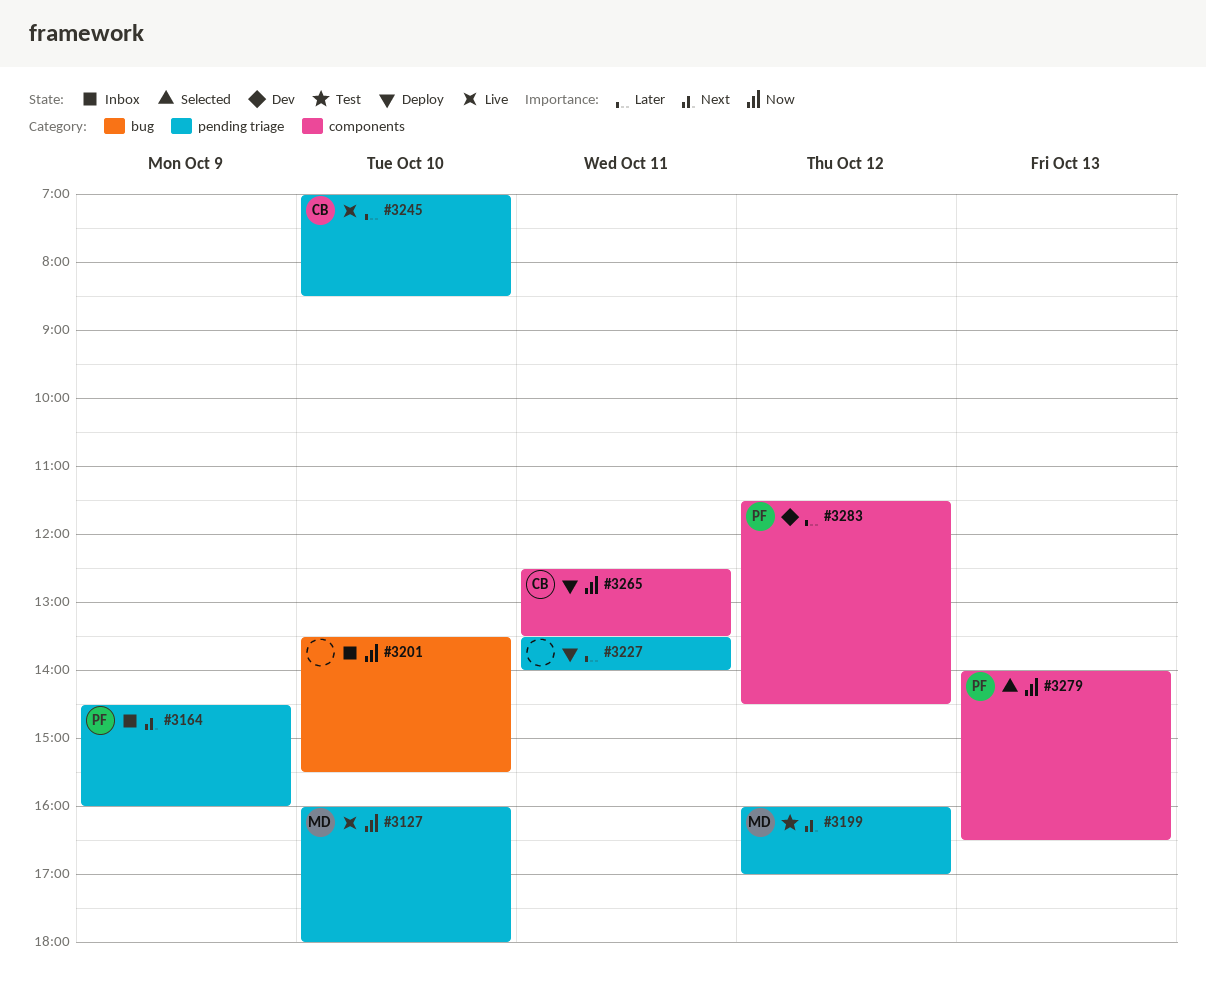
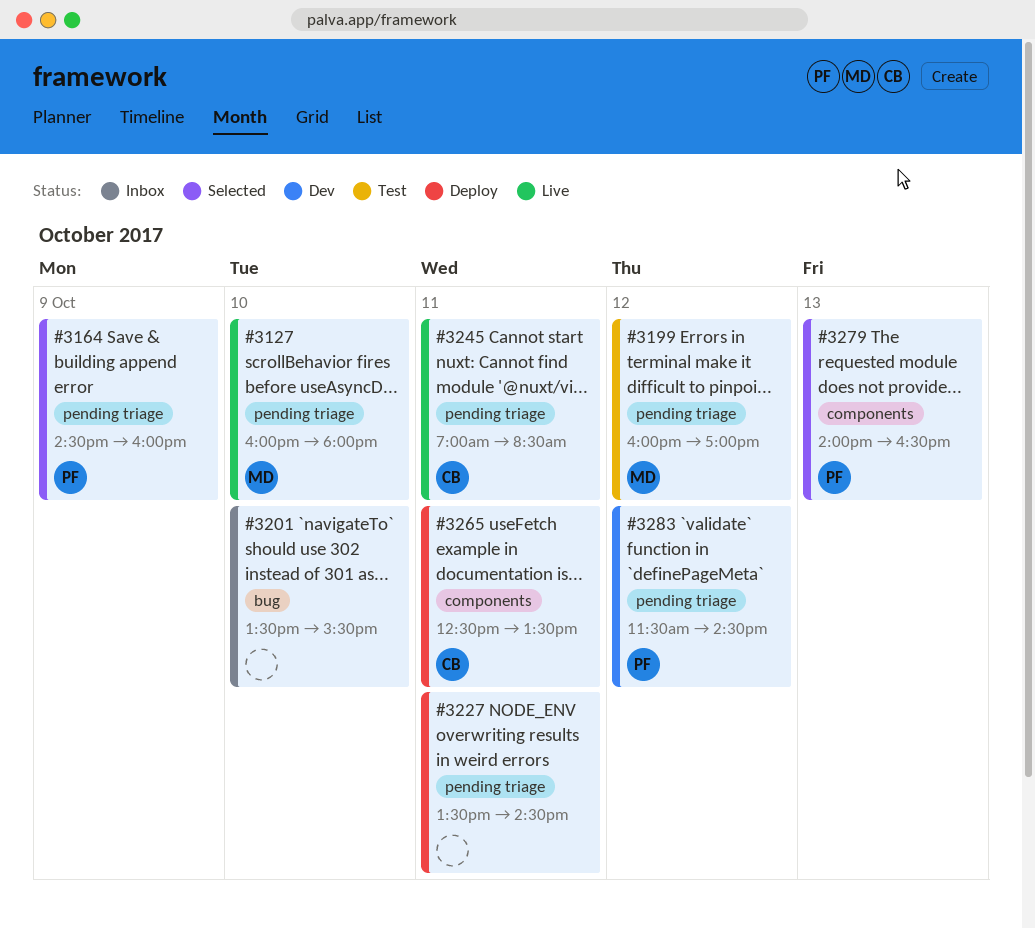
#3164, status: Inbox -> Selected
#3227, ends: 14:00 -> 14:30
#3245, day: Oct 10 -> Oct 11
#3283, label: components -> pending triage

